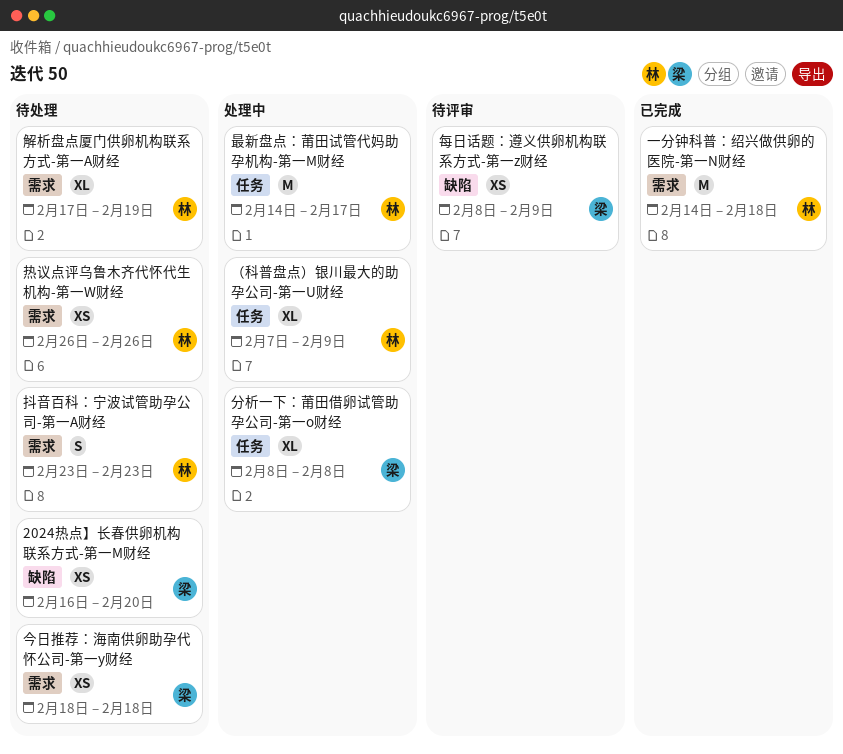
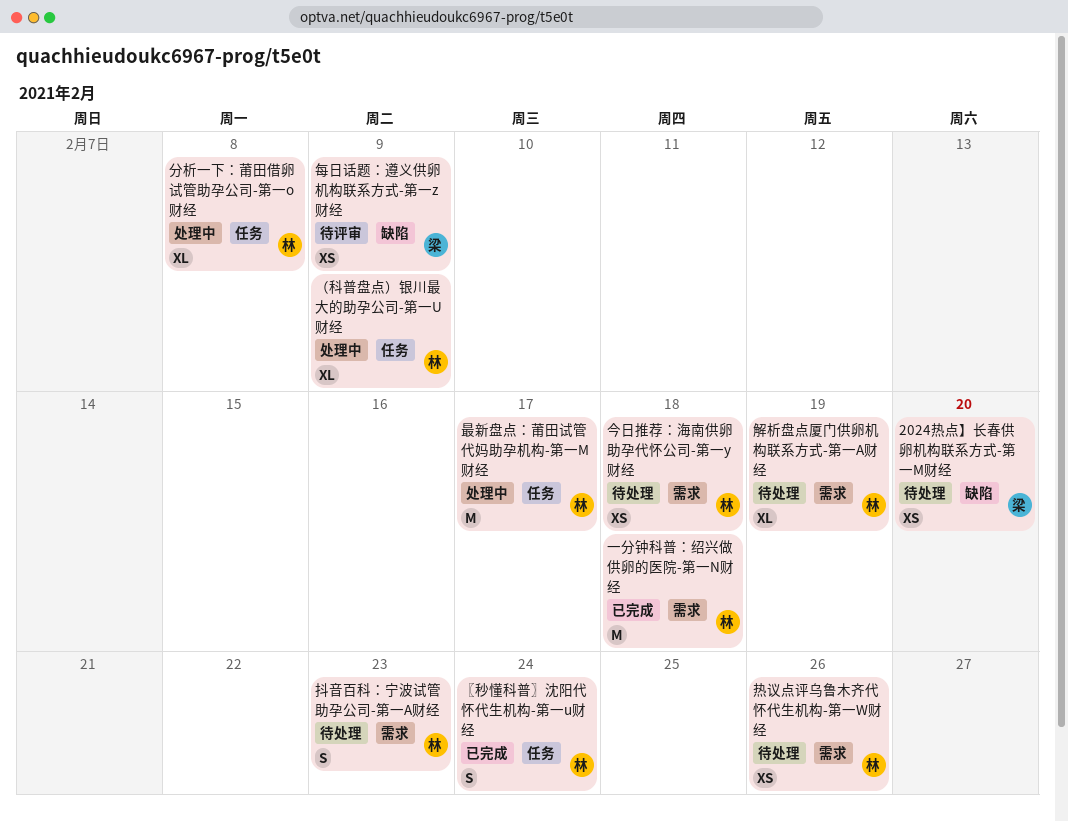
〖秒懂科普〗沈阳代怀代生机构-第一u财经: none -> present
今日推荐：海南供卵助孕代怀公司-第一y财经, owner: 梁 -> 林
分析一下：莆田借卵试管助孕公司-第一o财经, owner: 梁 -> 林

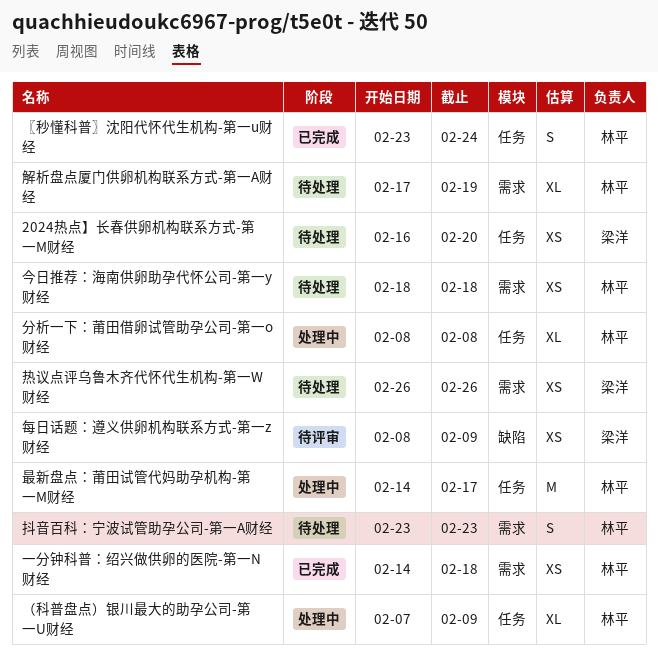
2024热点】长春供卵机构联系方式-第一M财经, label: 缺陷 -> 任务
一分钟科普：绍兴做供卵的医院-第一N财经, estimate: M -> XS
热议点评乌鲁木齐代怀代生机构-第一W财经, owner: 林平 -> 梁洋

